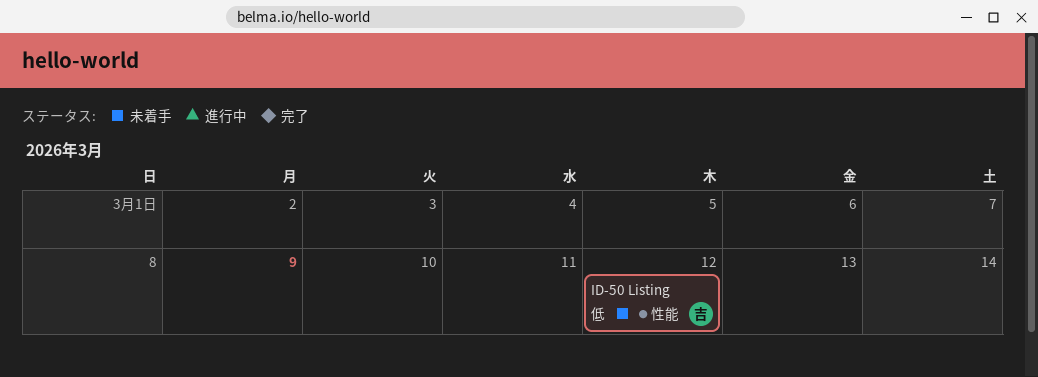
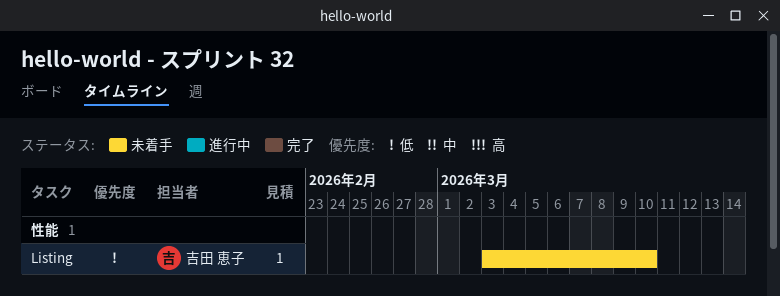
Listing, due: Mar 12 -> Mar 10

